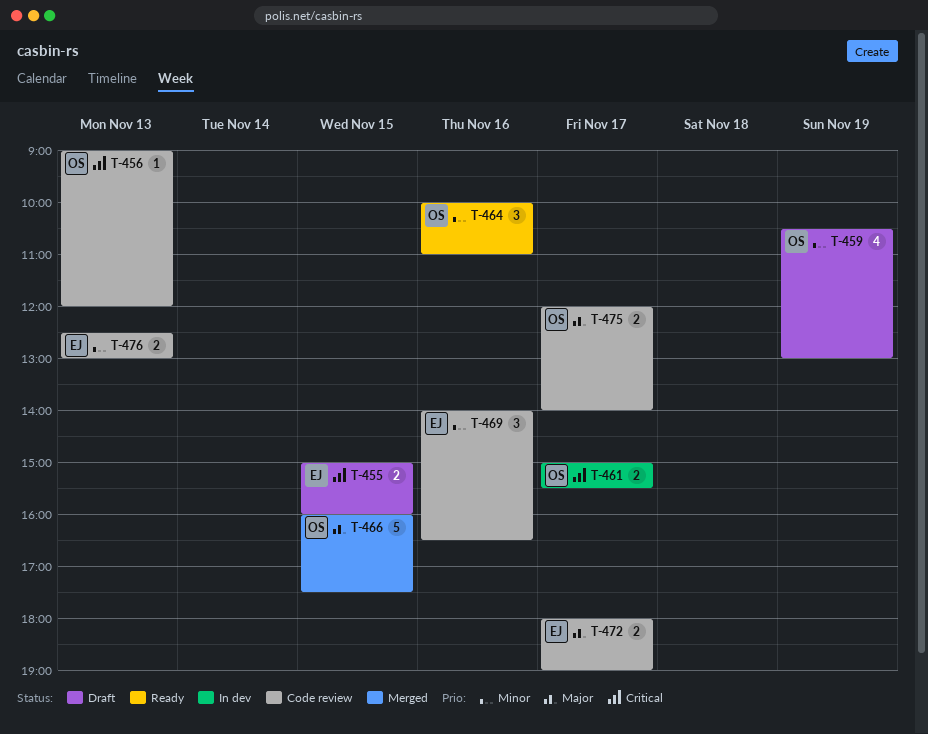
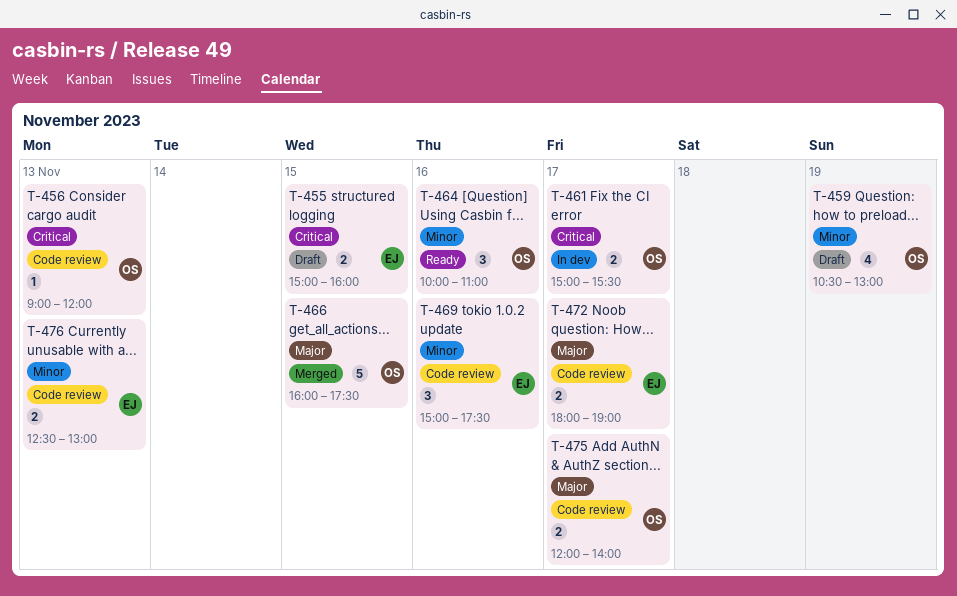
T-469, begins: 14:00 -> 15:00
T-469, ends: 16:30 -> 17:30

